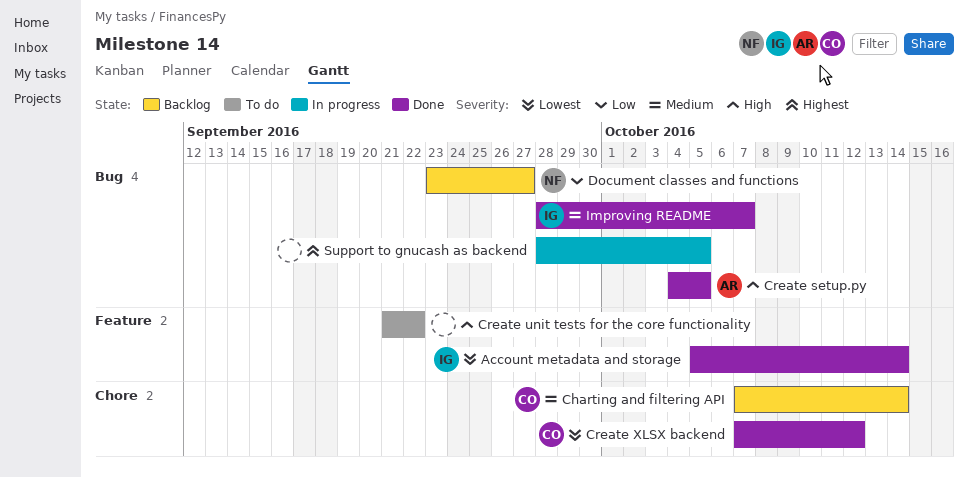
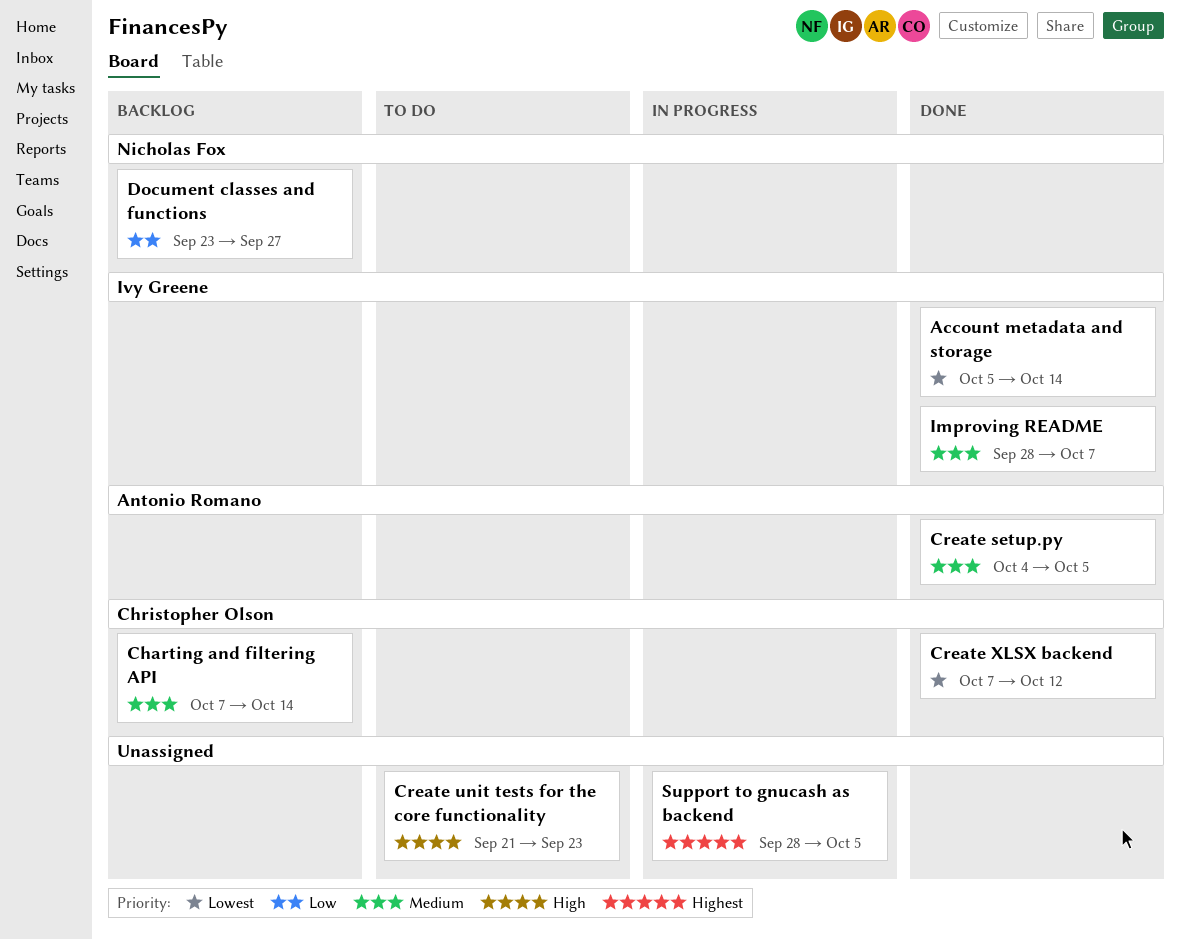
Create setup.py, priority: High -> Medium
Create unit tests for the core functionality, due: Sep 22 -> Sep 23

